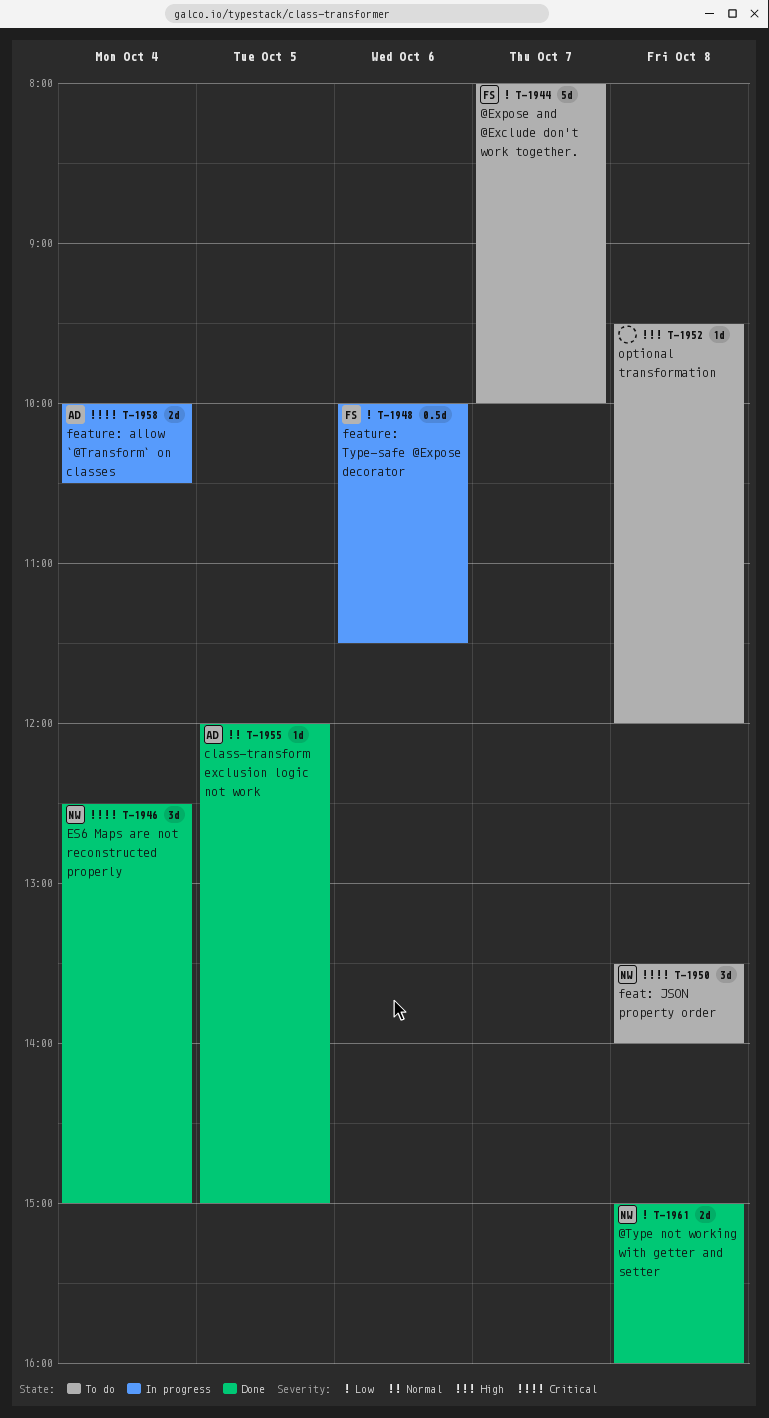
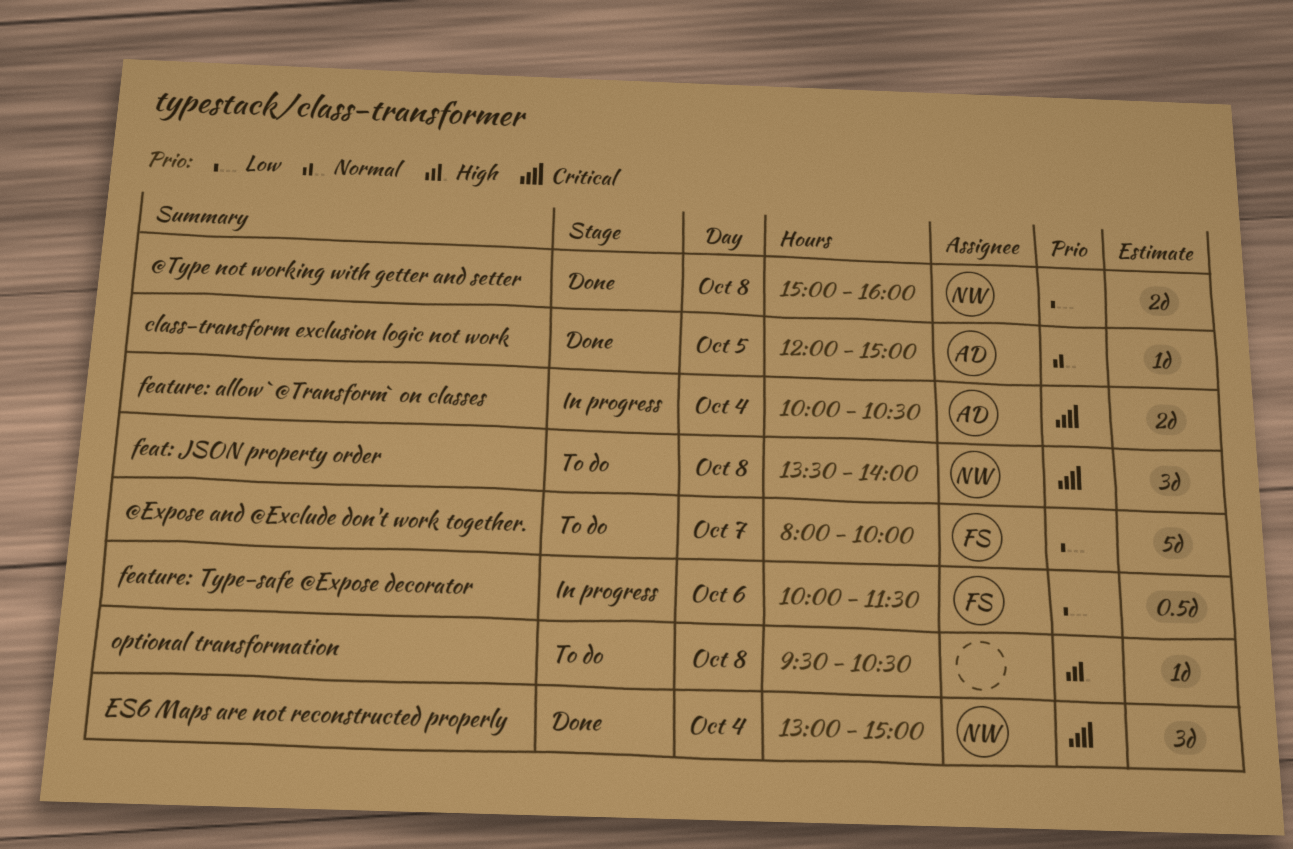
ES6 Maps are not reconstructed properly, begins: 12:30 -> 13:00
optional transformation, ends: 12:00 -> 10:30

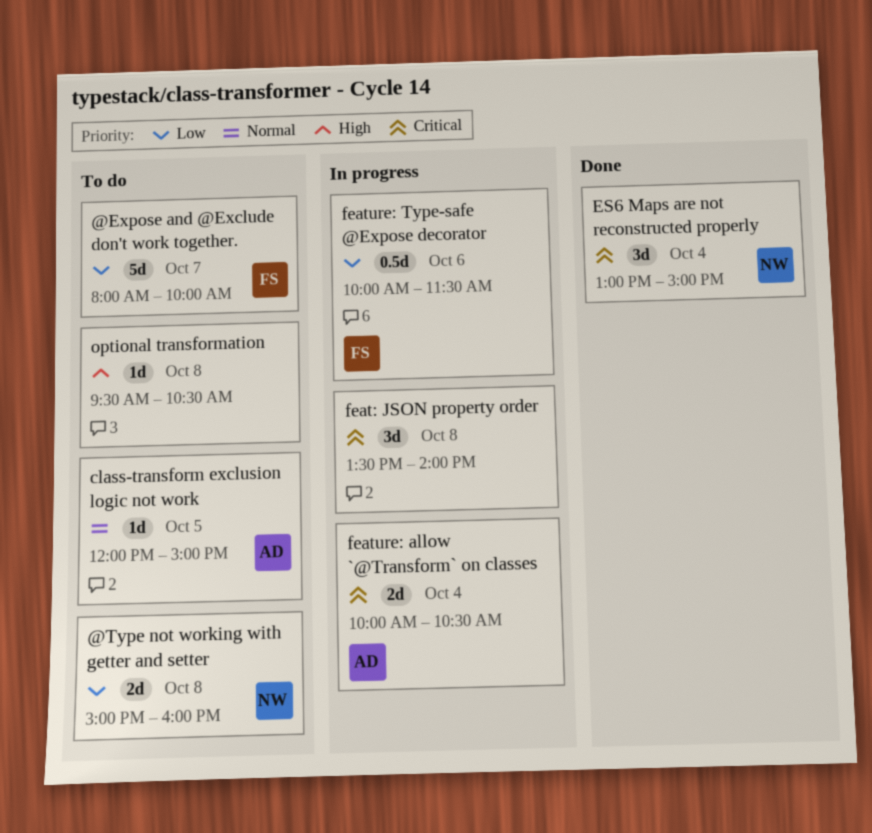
@Type not working with getter and setter, status: Done -> To do
class-transform exclusion logic not work, status: Done -> To do
feat: JSON property order, status: To do -> In progress
feat: JSON property order, owner: NW -> none

